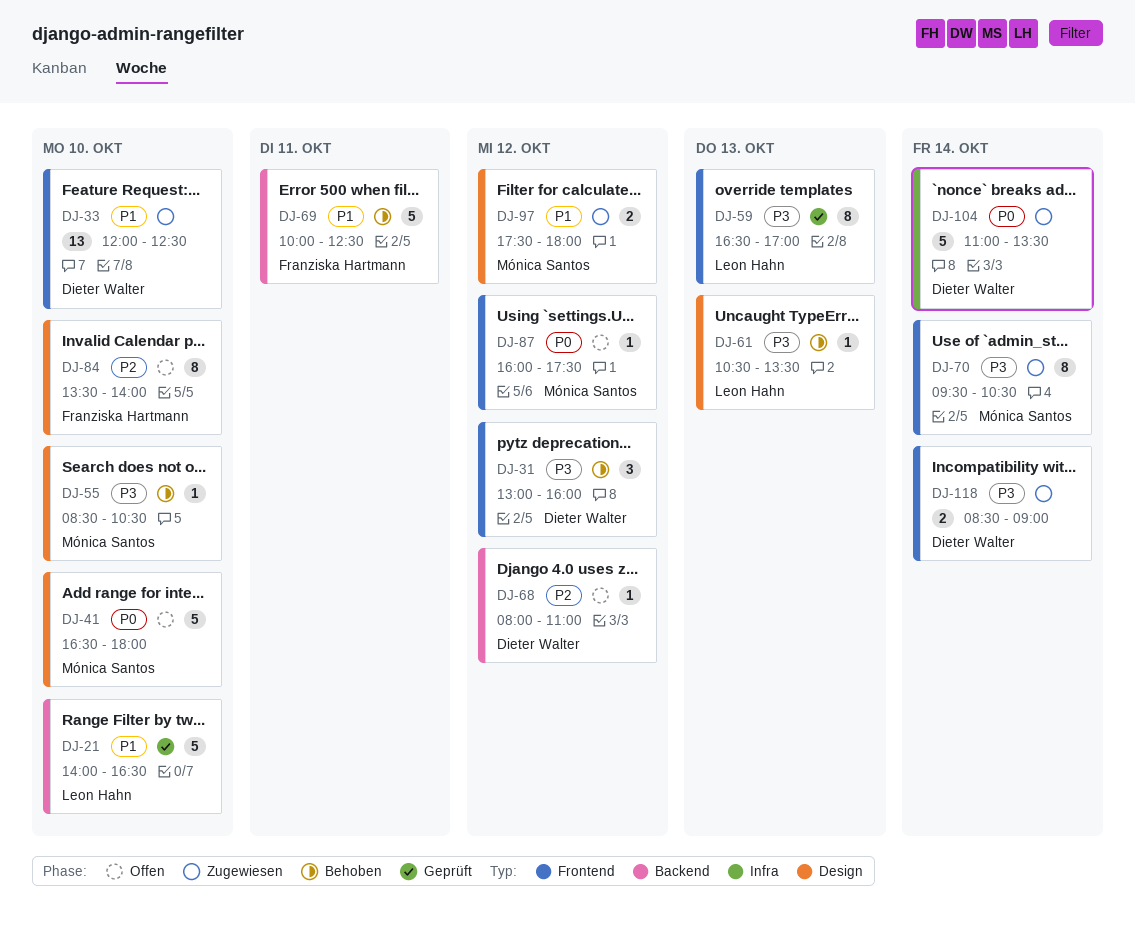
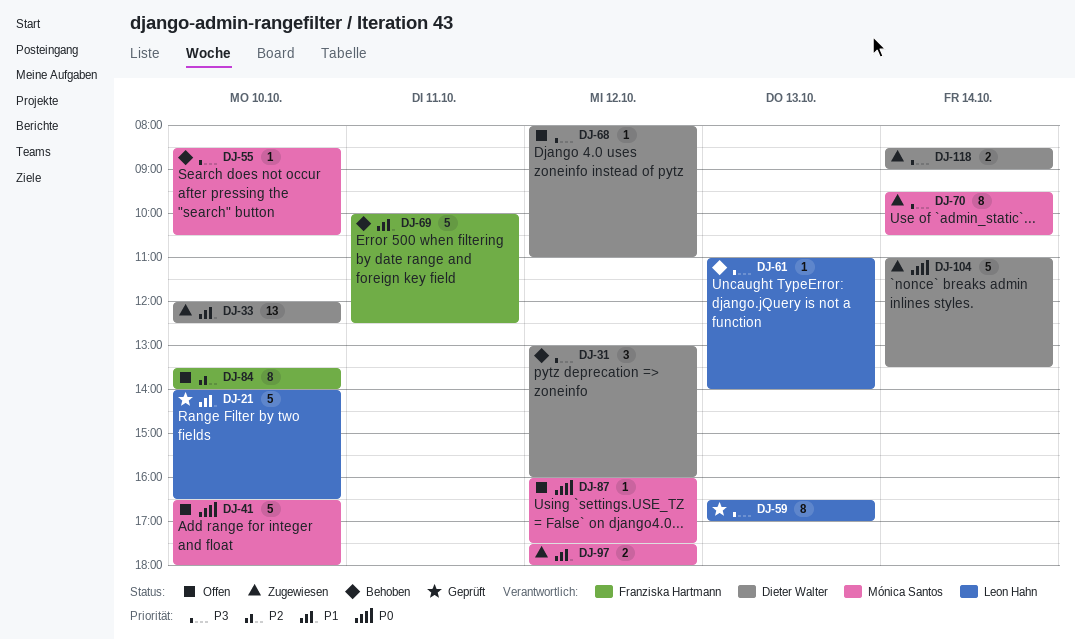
DJ-61, begins: 10:30 -> 11:00
DJ-61, ends: 13:30 -> 14:00
DJ-68, priority: P2 -> P3

